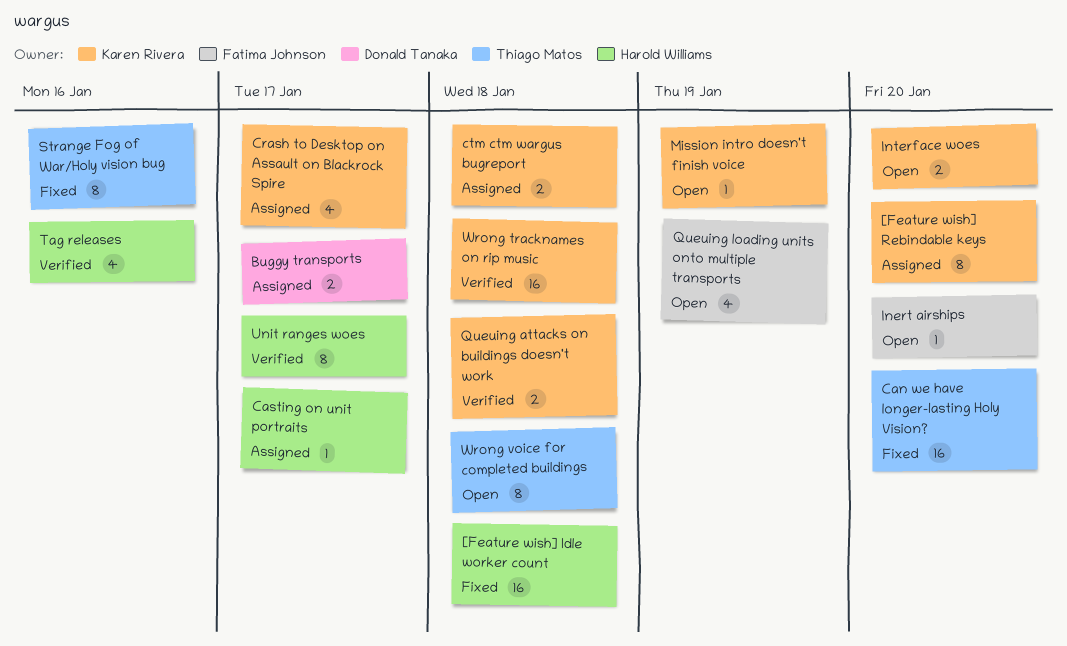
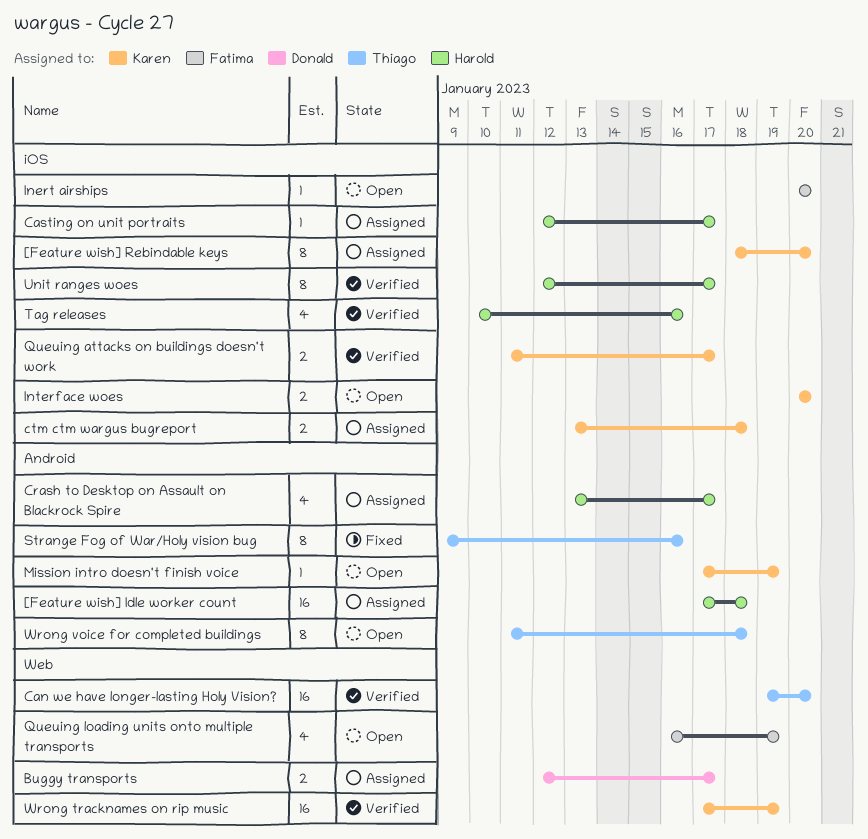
[Feature wish] Idle worker count, status: Fixed -> Assigned
Can we have longer-lasting Holy Vision?, status: Fixed -> Verified
Crash to Desktop on Assault on Blackrock Spire, owner: Karen Rivera -> Harold Williams
Queuing attacks on buildings doesn't work, due: Jan 18 -> Jan 17
Wrong tracknames on rip music, due: Jan 18 -> Jan 19

